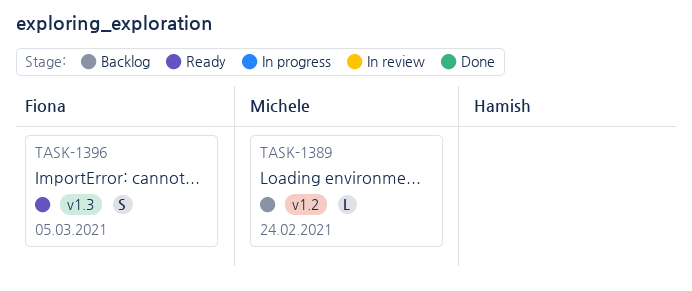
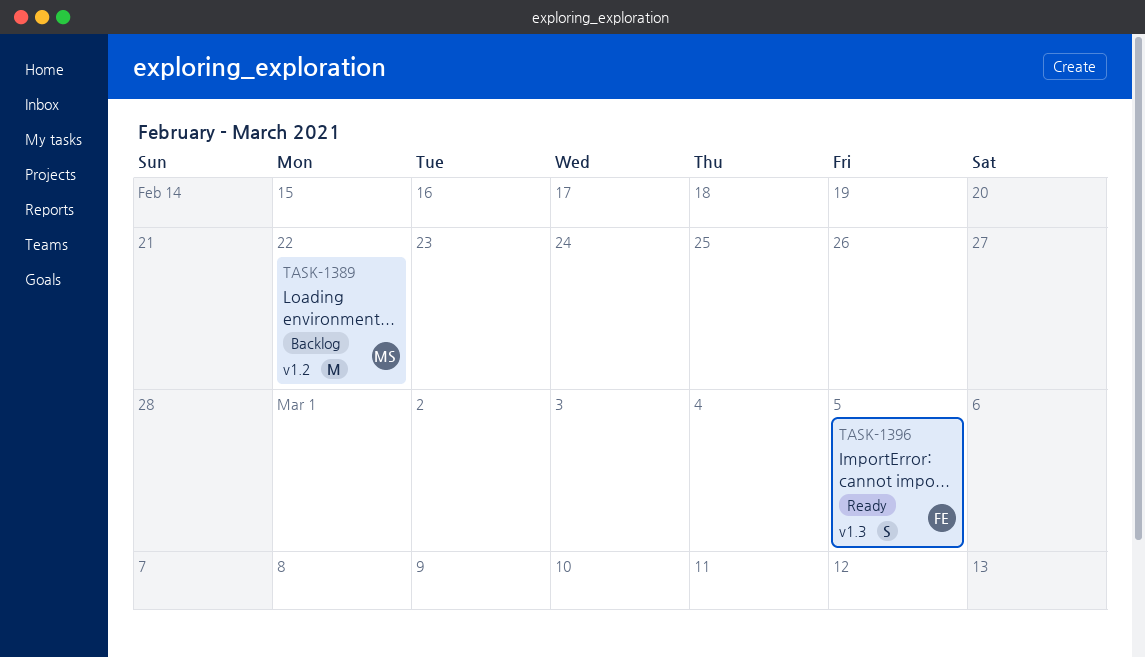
TASK-1389, estimate: L -> M
TASK-1389, due: Feb 24 -> Feb 22

